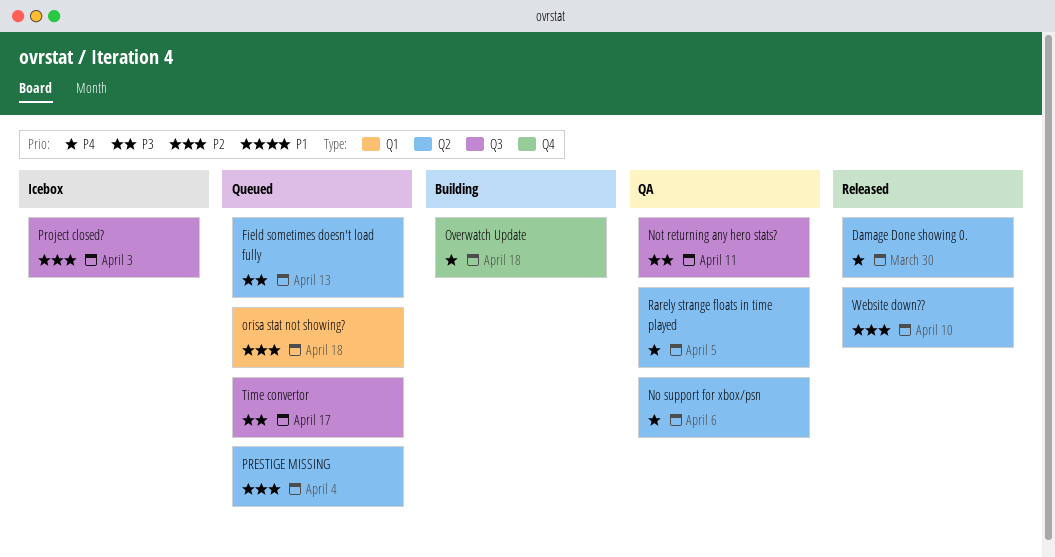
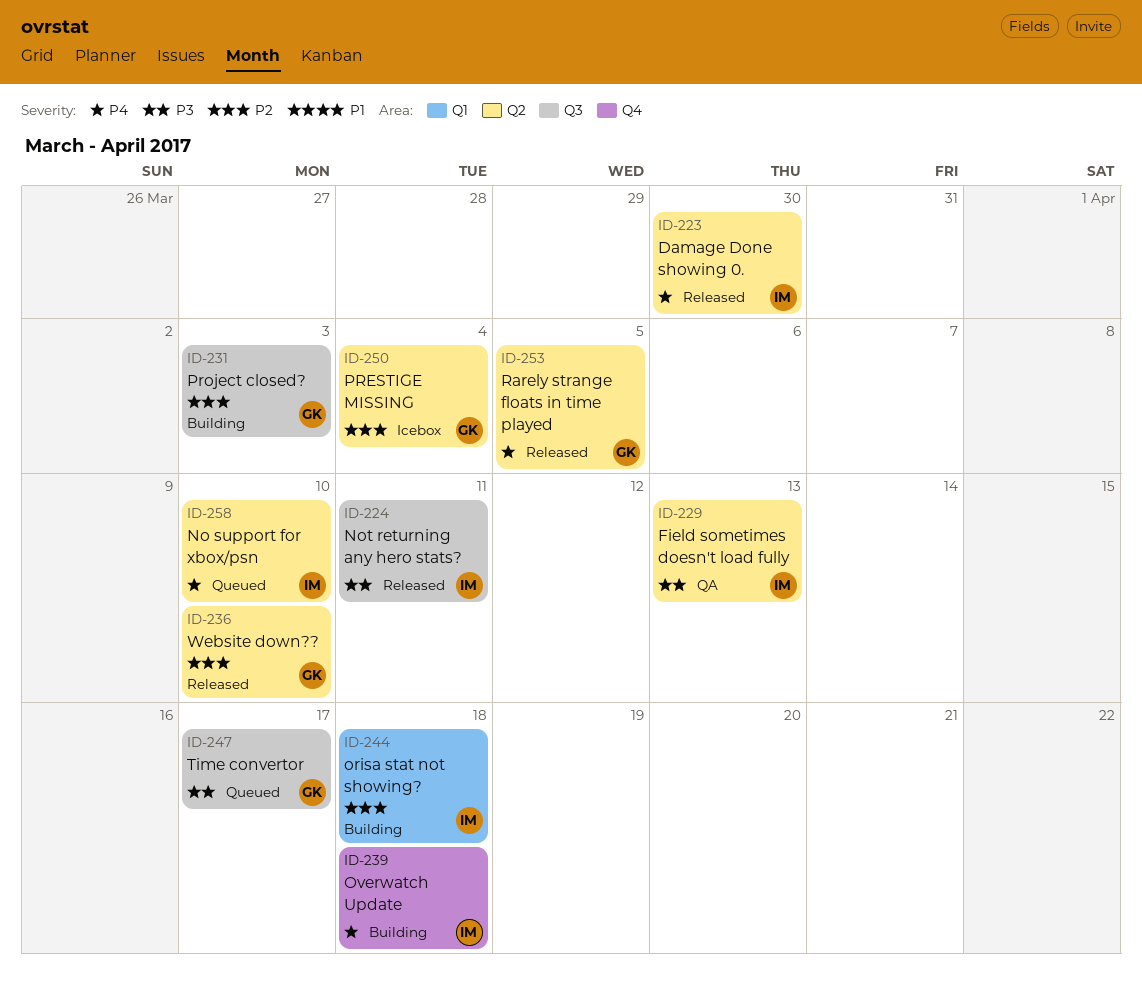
Field sometimes doesn't load fully, status: Queued -> QA
No support for xbox/psn, status: QA -> Queued
No support for xbox/psn, due: Apr 6 -> Apr 10
Not returning any hero stats?, status: QA -> Released
orisa stat not showing?, status: Queued -> Building
PRESTIGE MISSING, status: Queued -> Icebox
Project closed?, status: Icebox -> Building
Rarely strange floats in time played, status: QA -> Released

